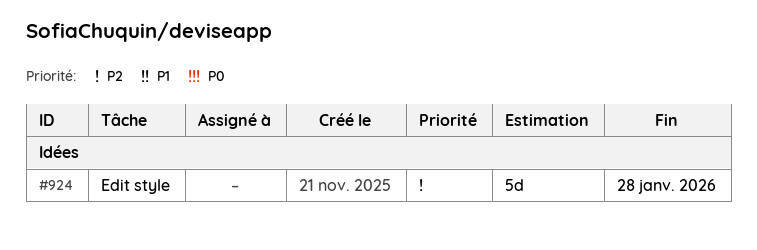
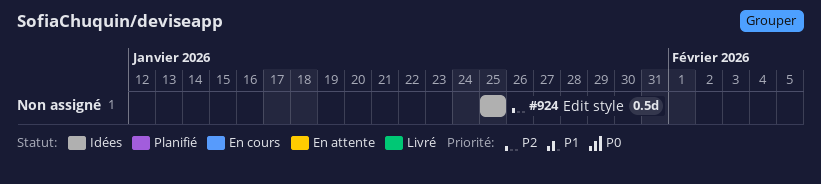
#924, estimate: 5d -> 0.5d
#924, due: Jan 28 -> Jan 25

